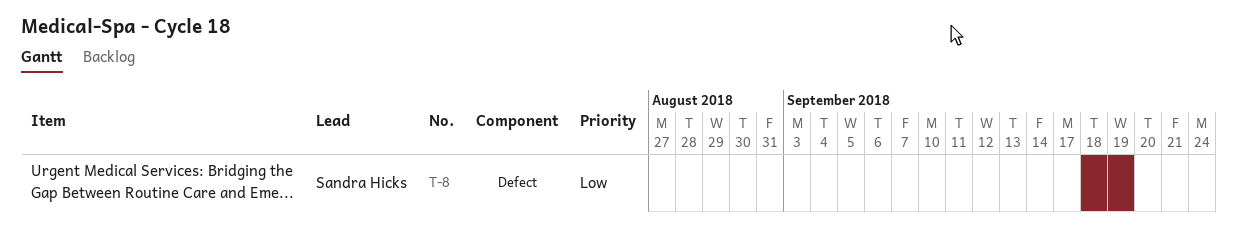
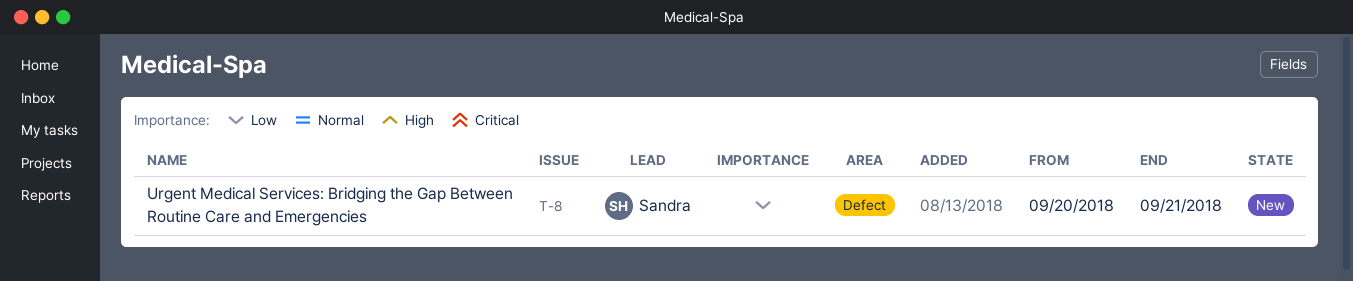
T-8, start: Sep 18 -> Sep 20
T-8, due: Sep 19 -> Sep 21

